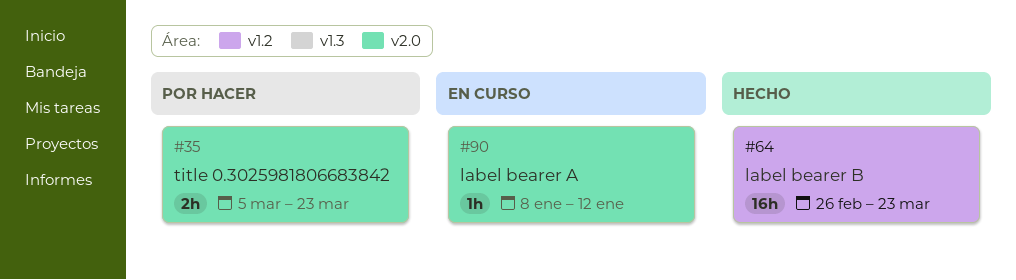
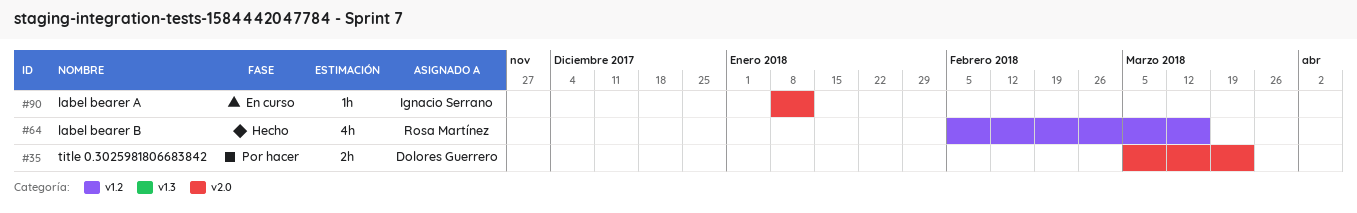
#64, estimate: 16h -> 4h
#64, start: Feb 26 -> Feb 5
#64, due: Mar 23 -> Mar 16

